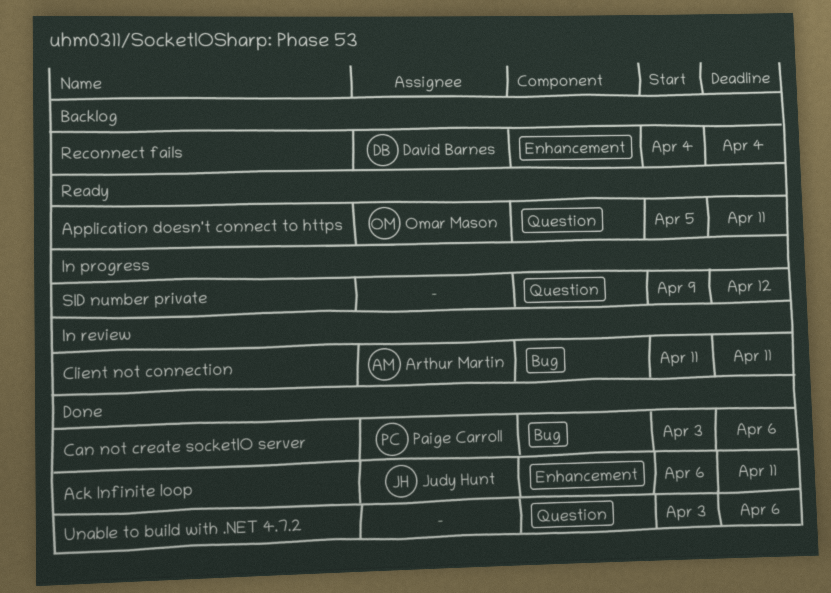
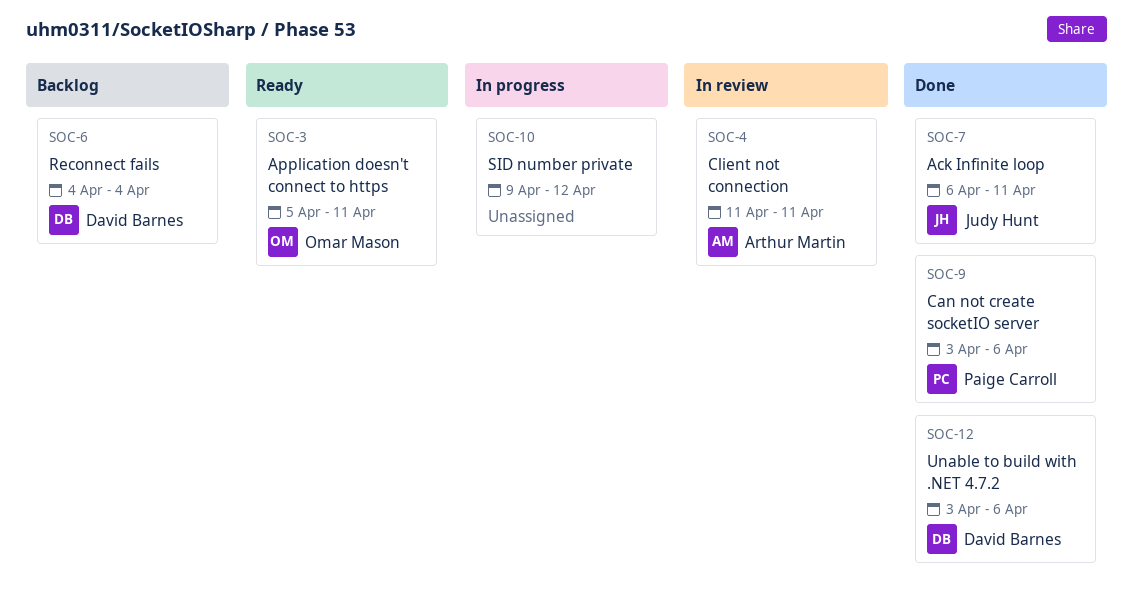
Unable to build with .NET 4.7.2, owner: none -> David Barnes

